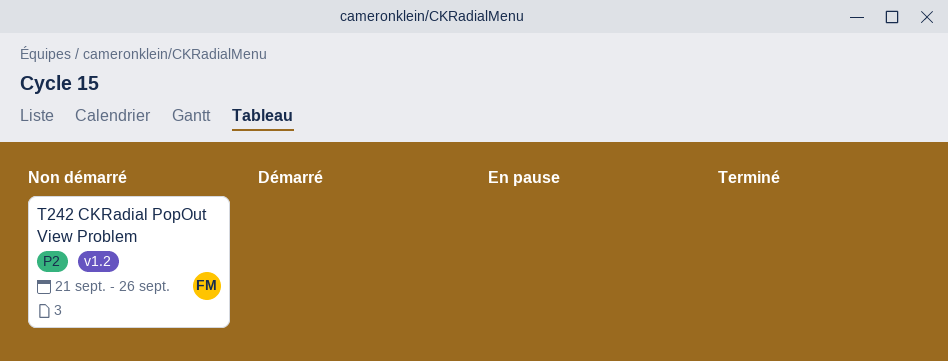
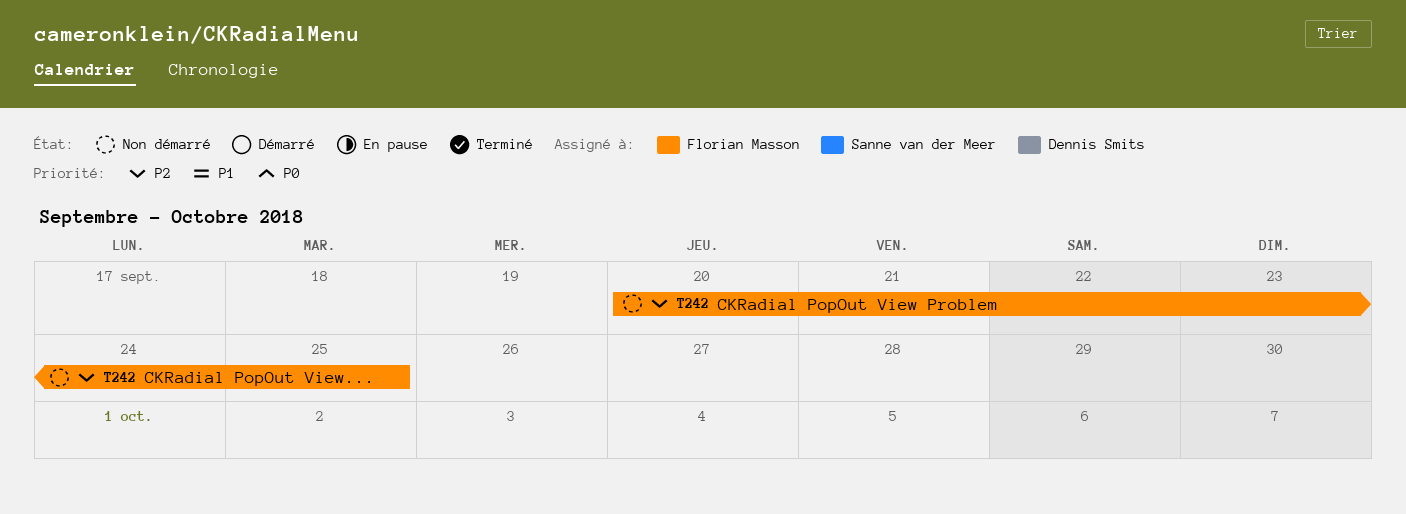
T242, start: Sep 21 -> Sep 20
T242, due: Sep 26 -> Sep 25

